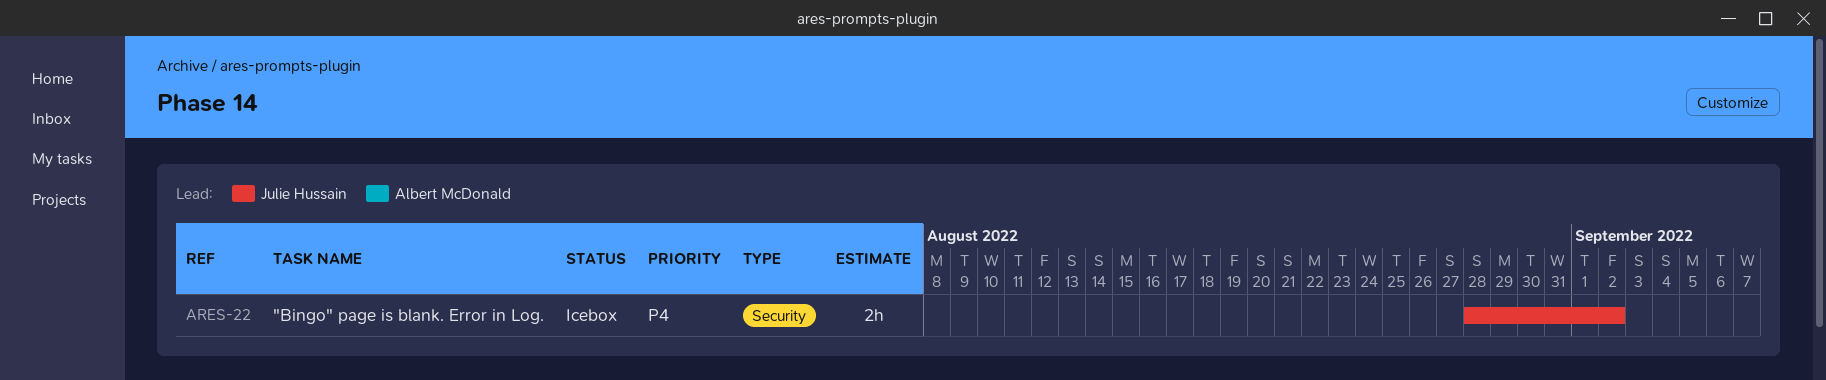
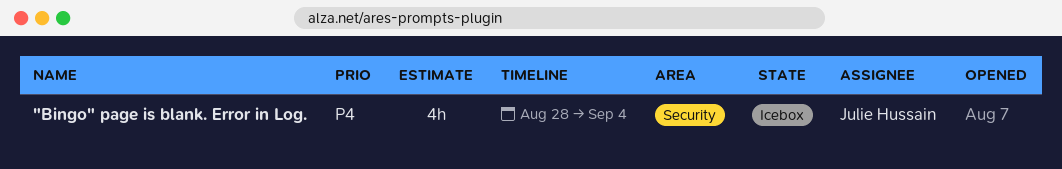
"Bingo" page is blank. Error in Log., estimate: 2h -> 4h
"Bingo" page is blank. Error in Log., due: Sep 2 -> Sep 4

